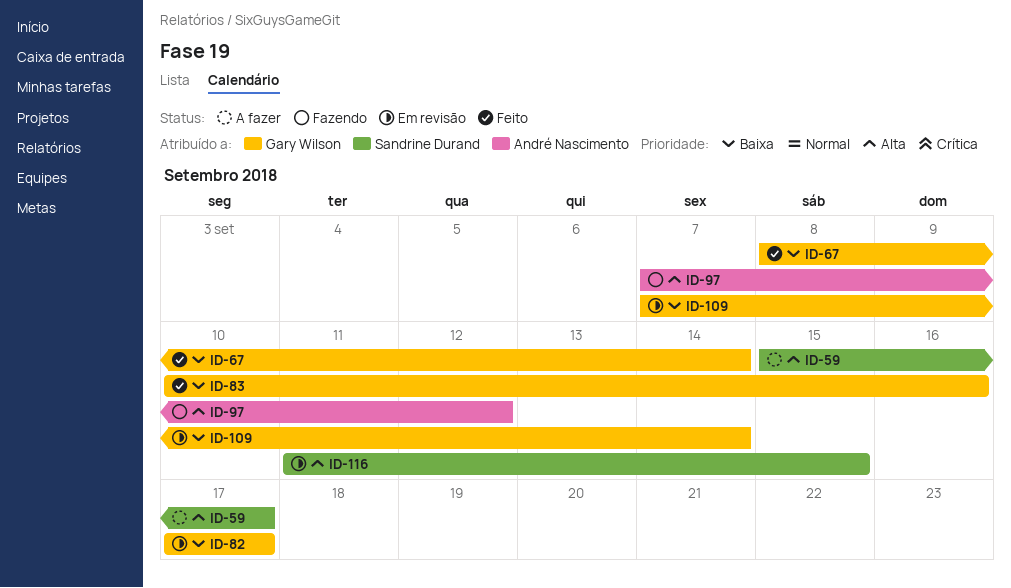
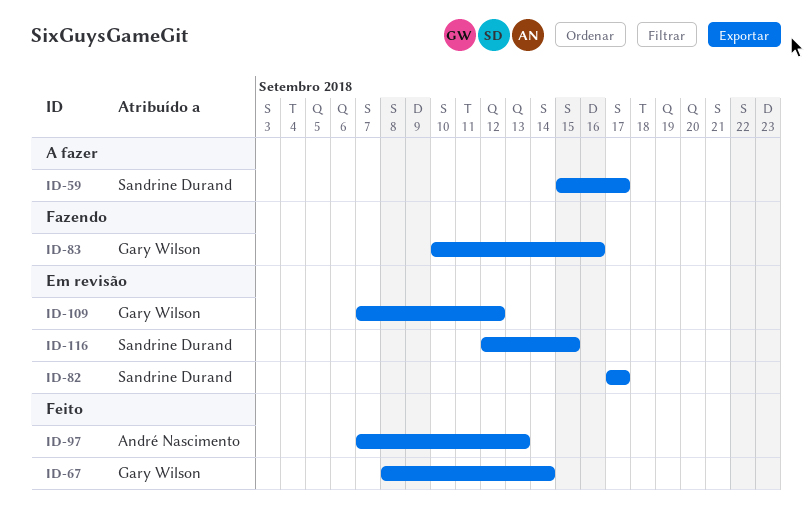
ID-82, owner: Gary Wilson -> Sandrine Durand
ID-83, status: Feito -> Fazendo
ID-97, status: Fazendo -> Feito
ID-97, due: Sep 12 -> Sep 13
ID-109, due: Sep 14 -> Sep 12
ID-116, start: Sep 11 -> Sep 12

